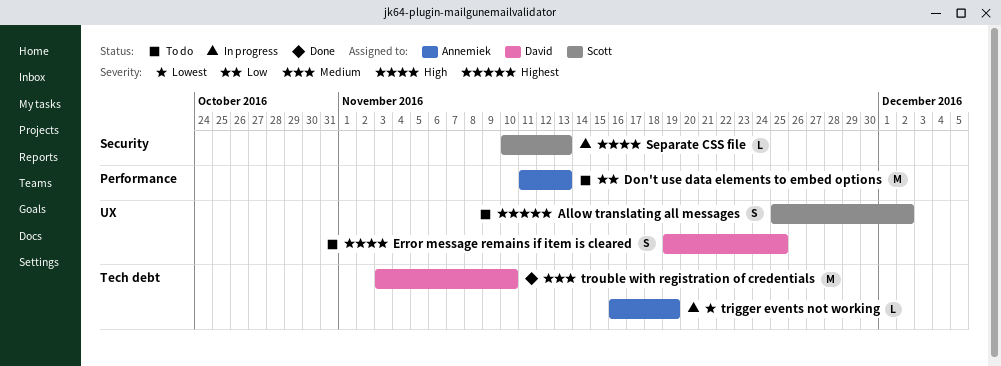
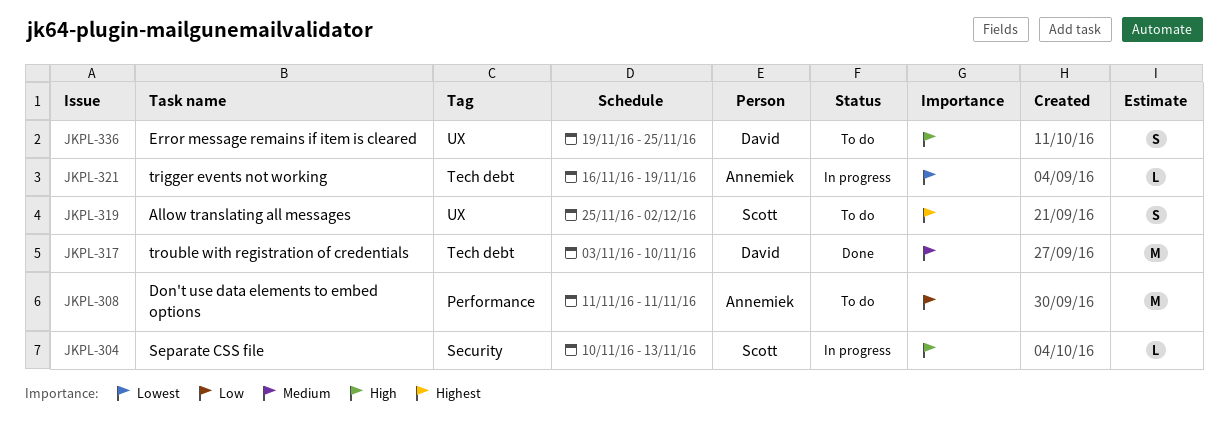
Don't use data elements to embed options, due: Nov 13 -> Nov 11

